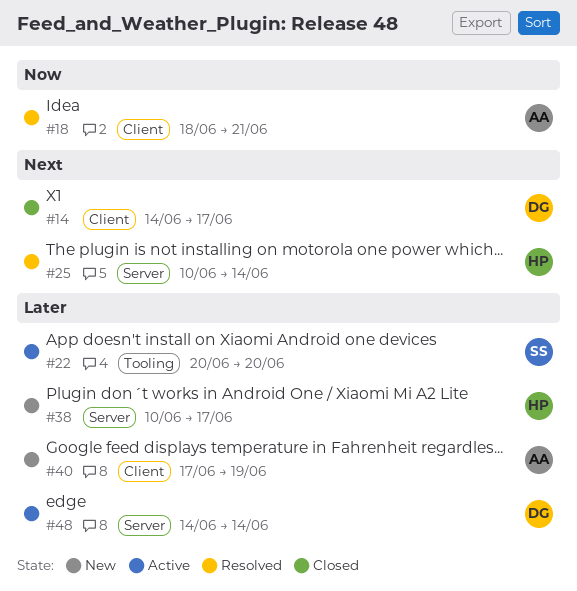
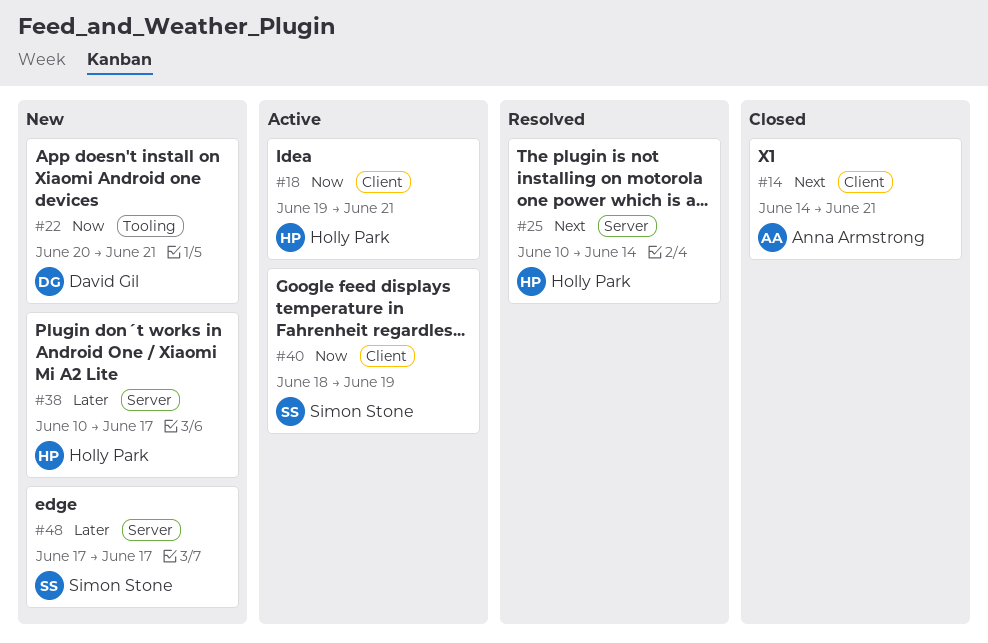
#14, owner: David Gil -> Anna Armstrong
#14, due: Jun 17 -> Jun 21
#18, status: Resolved -> Active
#18, owner: Anna Armstrong -> Holly Park
#18, start: Jun 18 -> Jun 19
#22, status: Active -> New
#22, owner: Simon Stone -> David Gil
#22, priority: Later -> Now
#22, due: Jun 20 -> Jun 21
#40, status: New -> Active
#40, owner: Anna Armstrong -> Simon Stone
#40, priority: Later -> Now
#40, start: Jun 17 -> Jun 18
#48, status: Active -> New
#48, owner: David Gil -> Simon Stone
#48, start: Jun 14 -> Jun 17
#48, due: Jun 14 -> Jun 17

